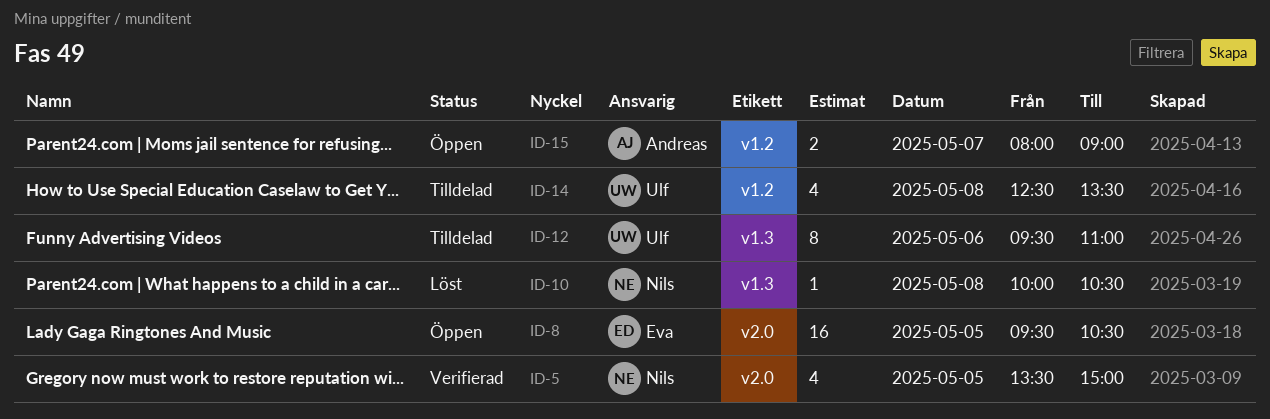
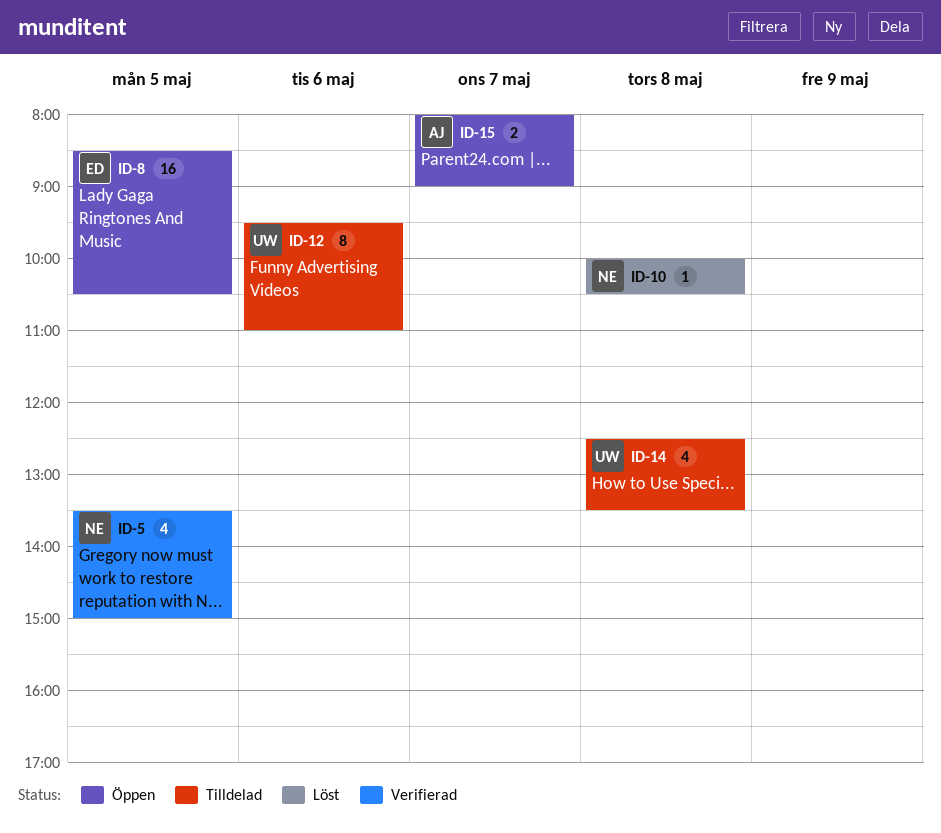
ID-8, begins: 09:30 -> 08:30

